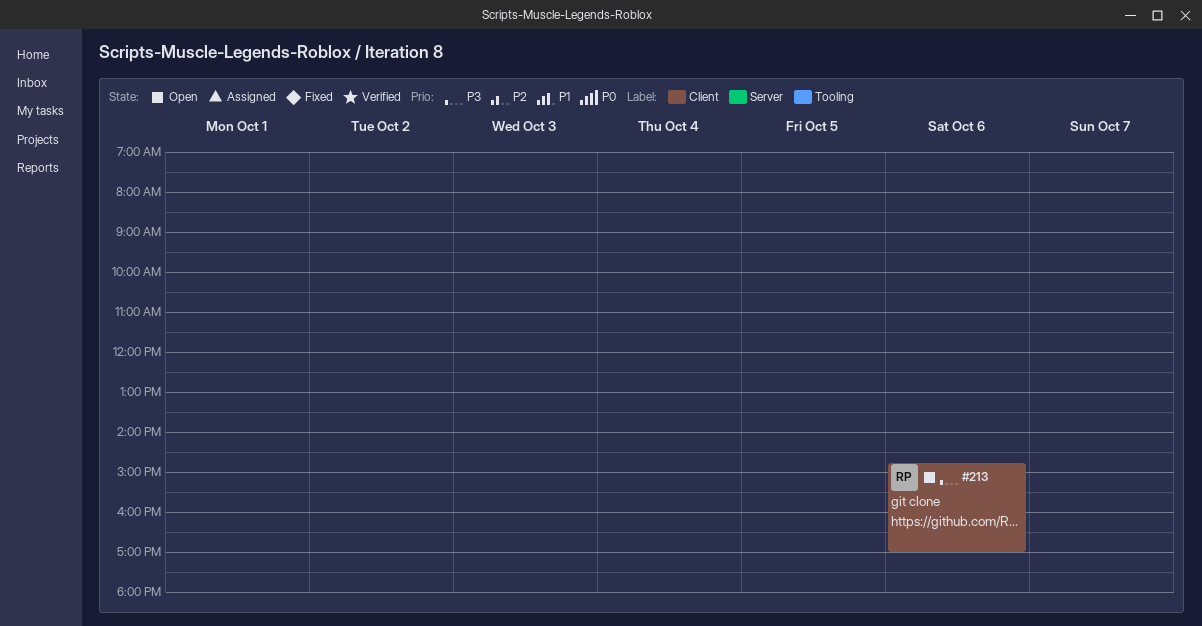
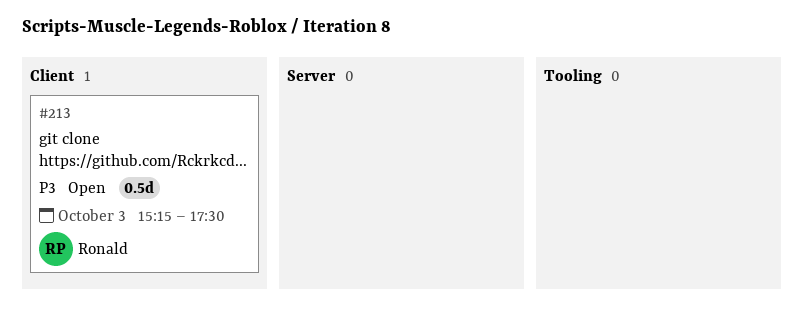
#213, day: Oct 6 -> Oct 3
#213, begins: 14:45 -> 15:15
#213, ends: 17:00 -> 17:30

